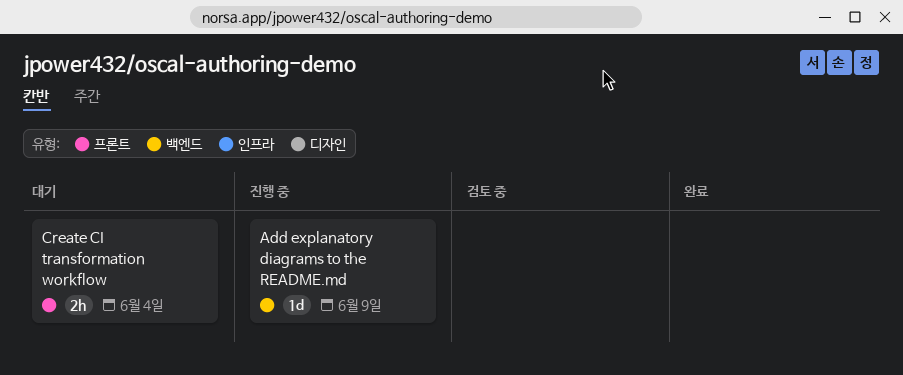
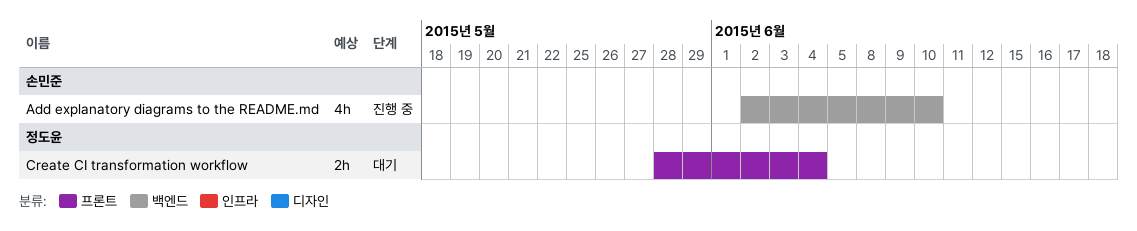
Add explanatory diagrams to the README.md, estimate: 1d -> 4h
Add explanatory diagrams to the README.md, due: Jun 9 -> Jun 10

